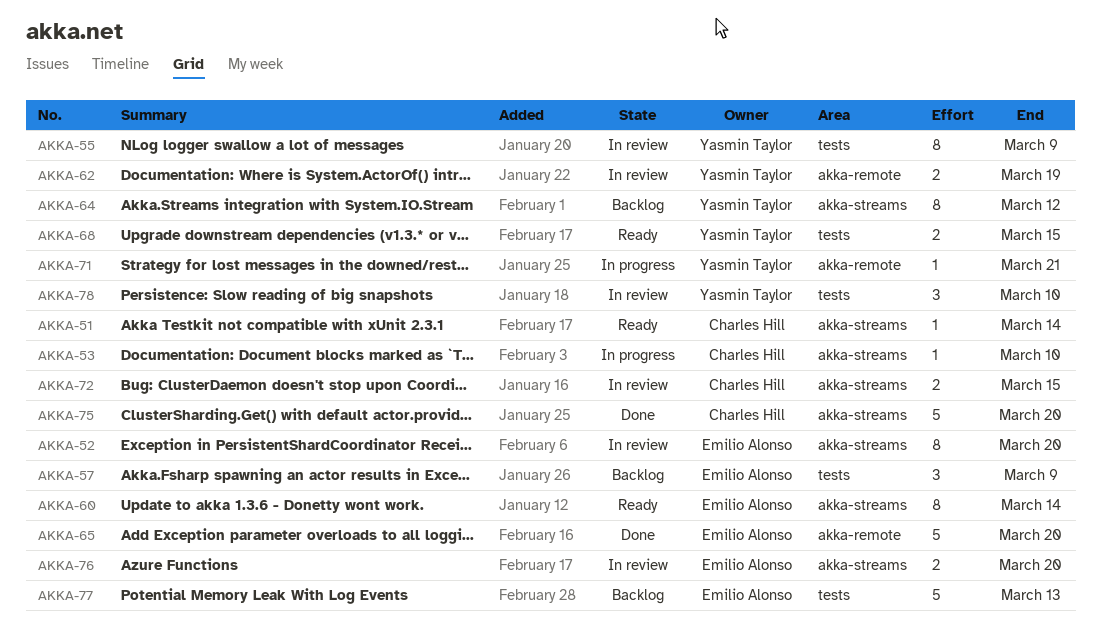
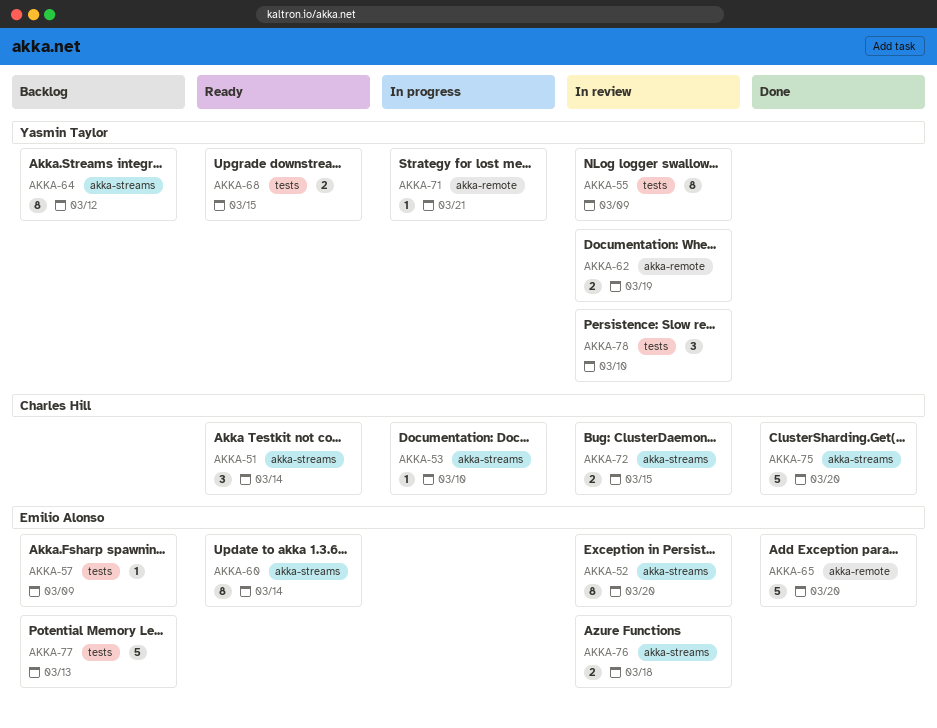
AKKA-51, estimate: 1 -> 3
AKKA-57, estimate: 3 -> 1
AKKA-76, due: Mar 20 -> Mar 18

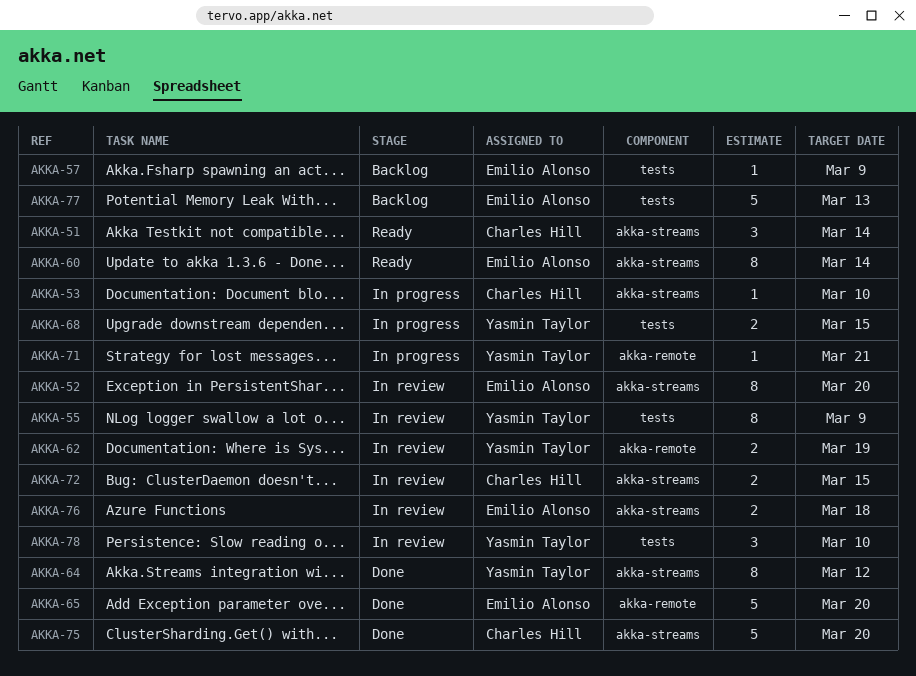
AKKA-64, status: Backlog -> Done
AKKA-68, status: Ready -> In progress

